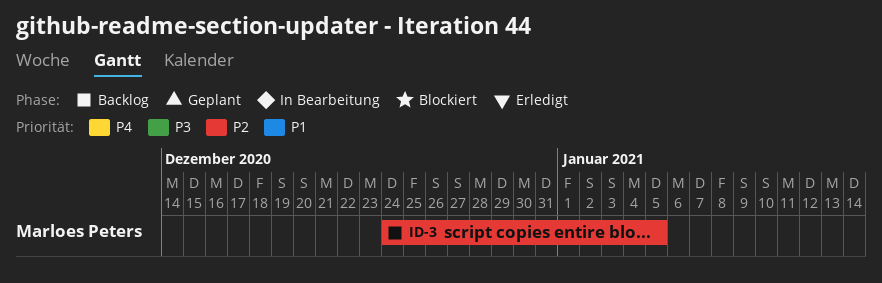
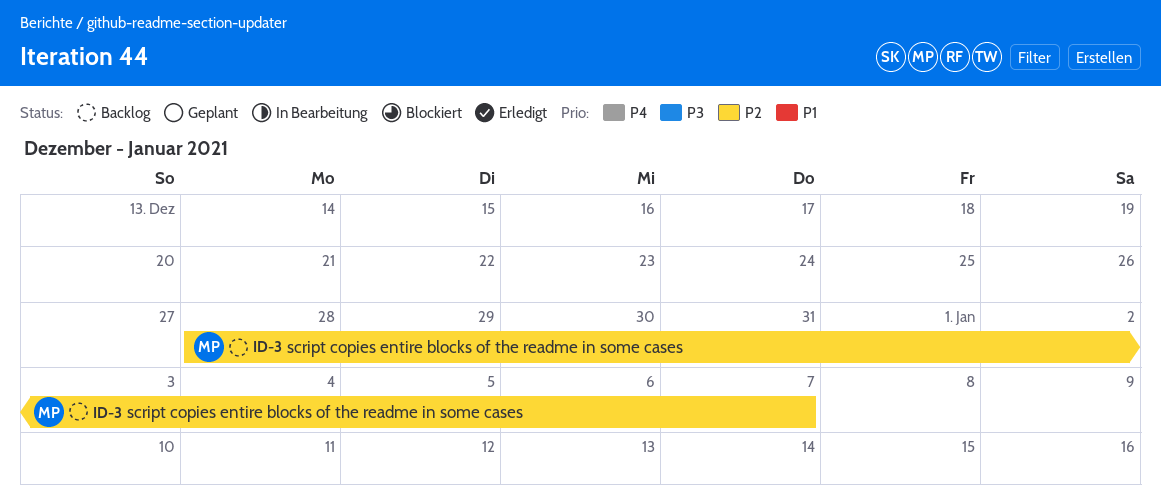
ID-3, start: Dec 24 -> Dec 28
ID-3, due: Jan 5 -> Jan 7

